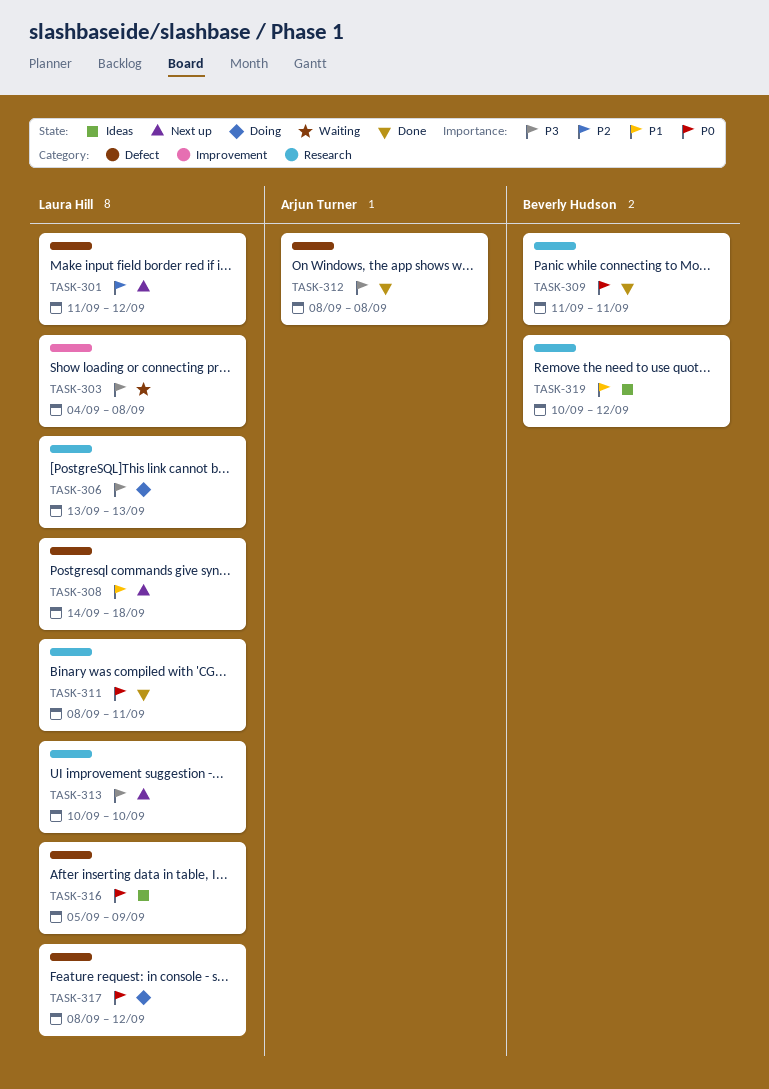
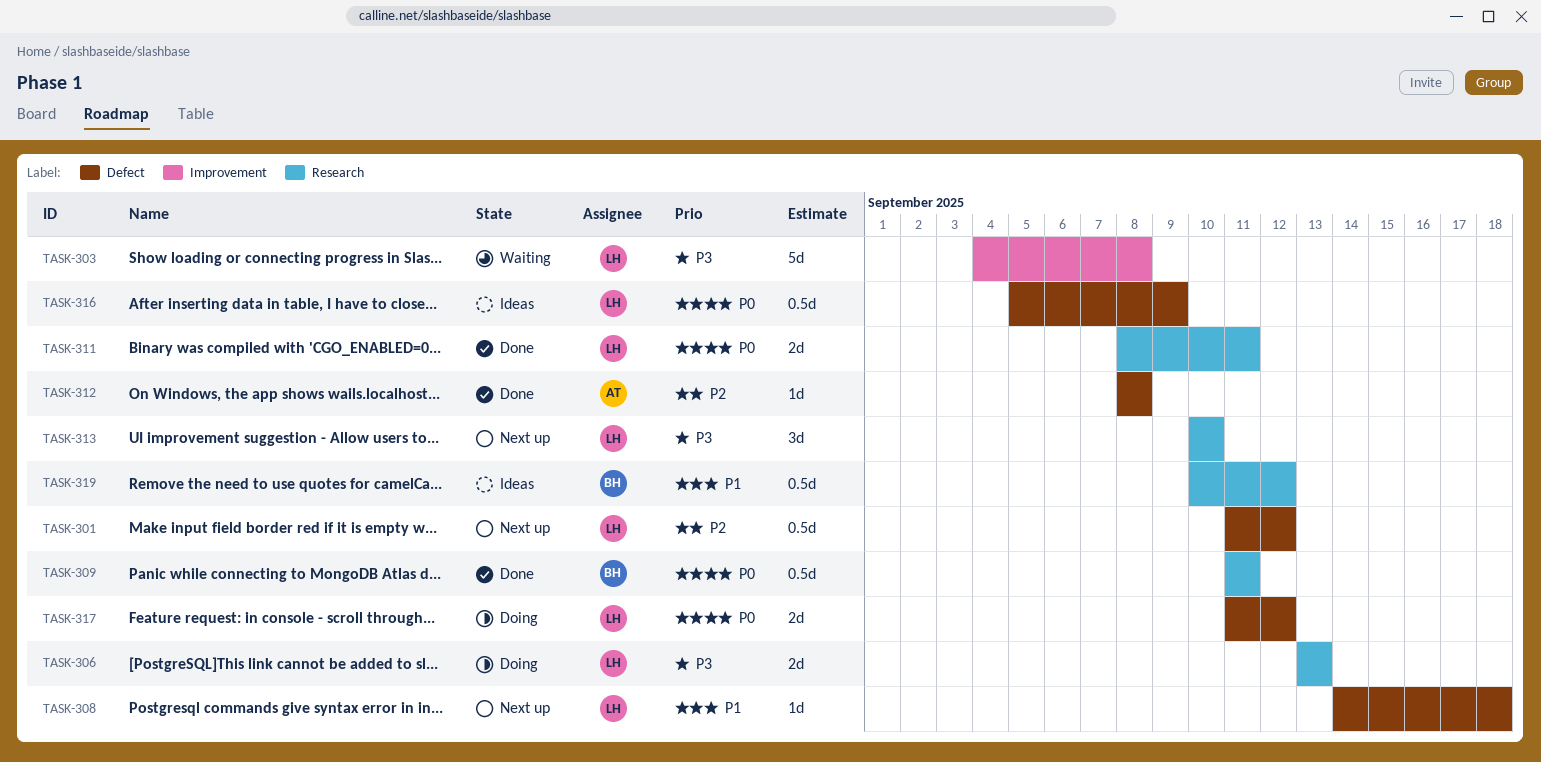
TASK-312, priority: P3 -> P2
TASK-317, start: Sep 8 -> Sep 11

